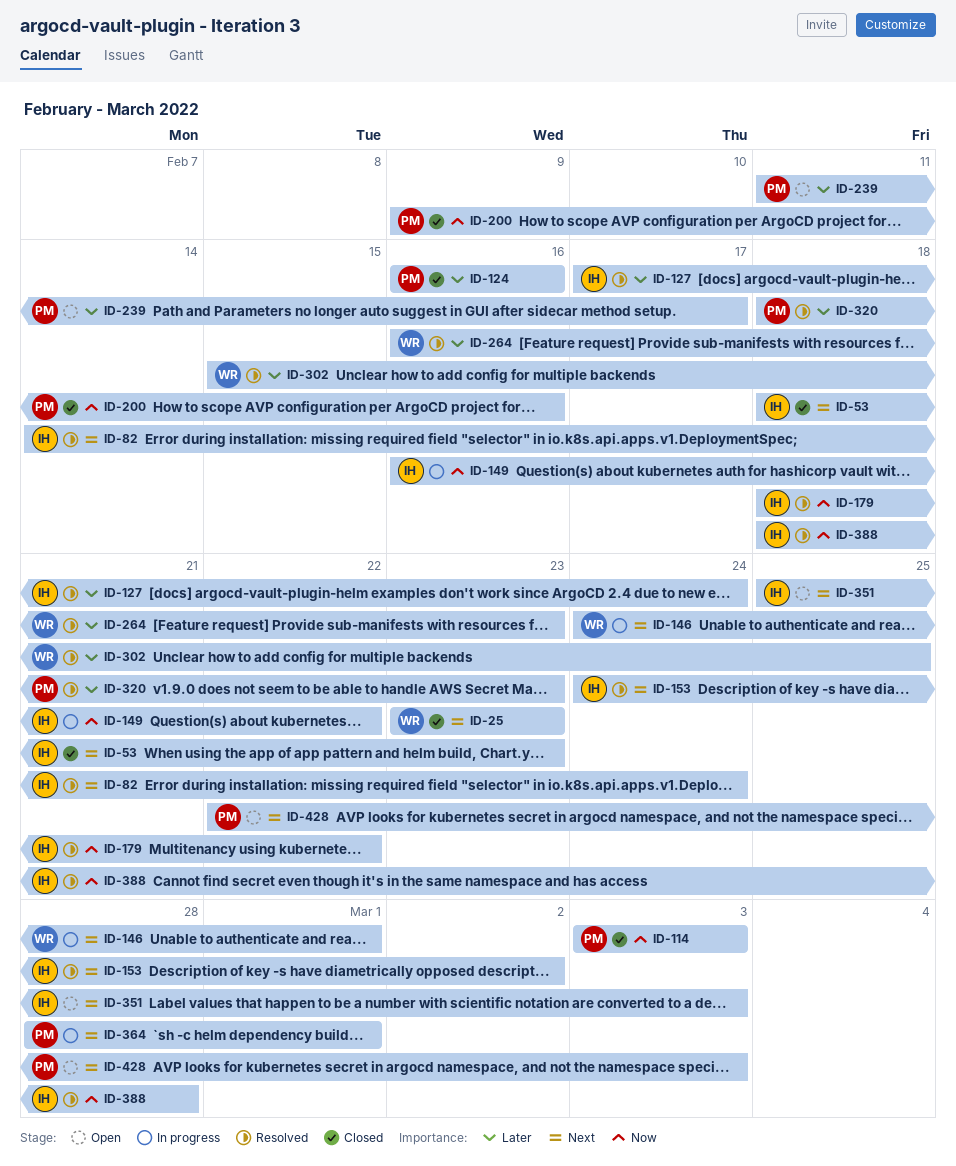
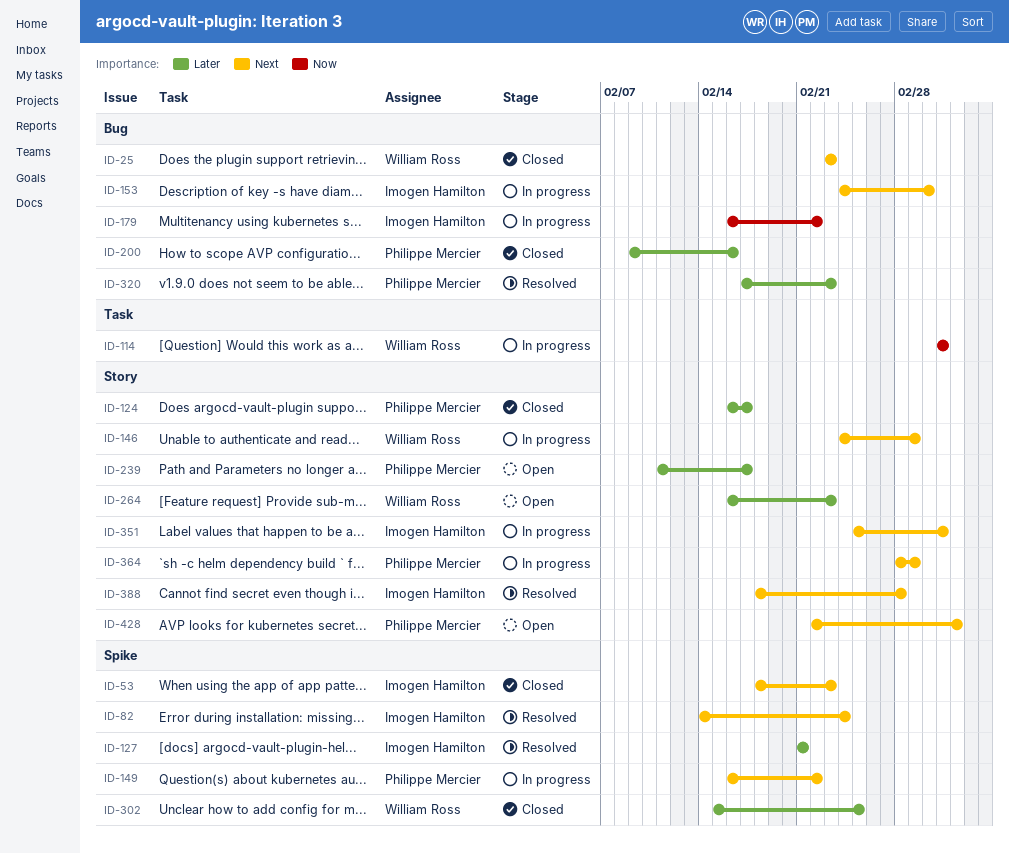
ID-114, status: Closed -> In progress
ID-114, owner: Philippe Mercier -> William Ross
ID-124, due: Feb 16 -> Feb 17
ID-127, start: Feb 17 -> Feb 21
ID-127, due: Feb 24 -> Feb 21
ID-149, owner: Imogen Hamilton -> Philippe Mercier
ID-149, priority: Now -> Next
ID-153, status: Resolved -> In progress
ID-179, status: Resolved -> In progress
ID-179, start: Feb 18 -> Feb 16
ID-200, priority: Now -> Later
ID-264, status: Resolved -> Open
ID-302, status: Resolved -> Closed
ID-320, start: Feb 18 -> Feb 17
ID-351, status: Open -> In progress
ID-388, priority: Now -> Next
ID-428, due: Mar 3 -> Mar 4

